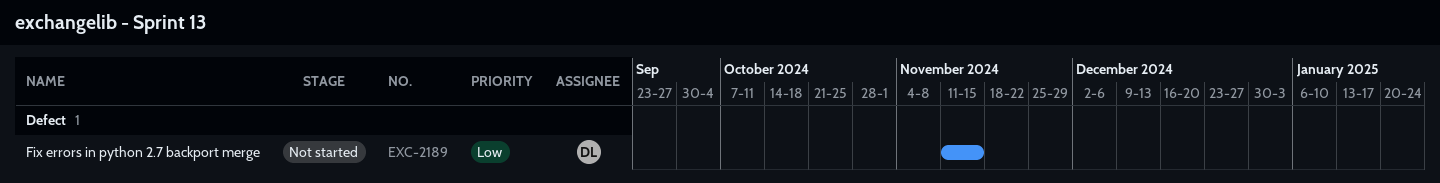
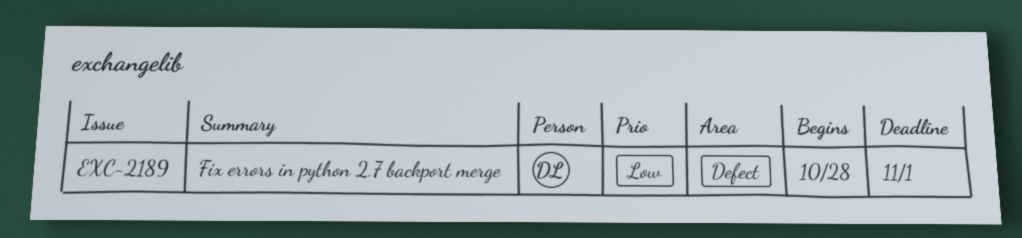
EXC-2189, start: Nov 11 -> Oct 28
EXC-2189, due: Nov 15 -> Nov 1

